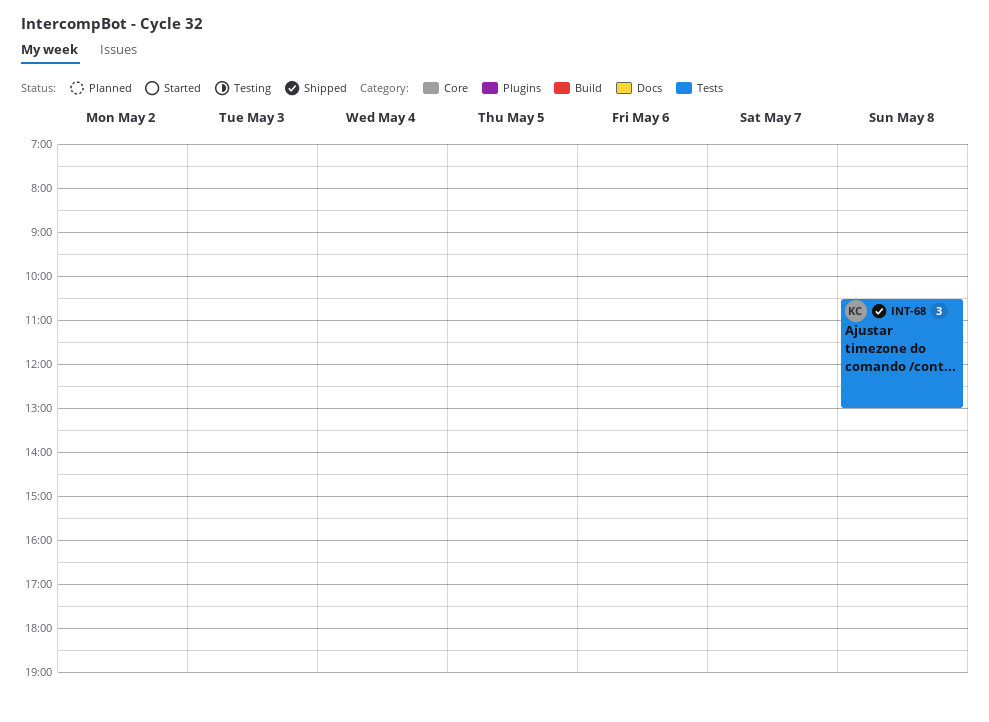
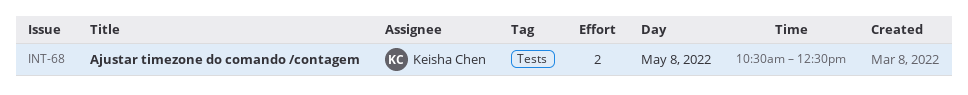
INT-68, estimate: 3 -> 2
INT-68, ends: 13:00 -> 12:30

